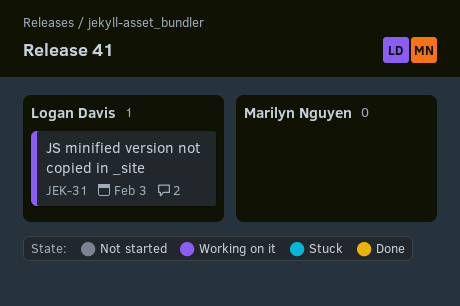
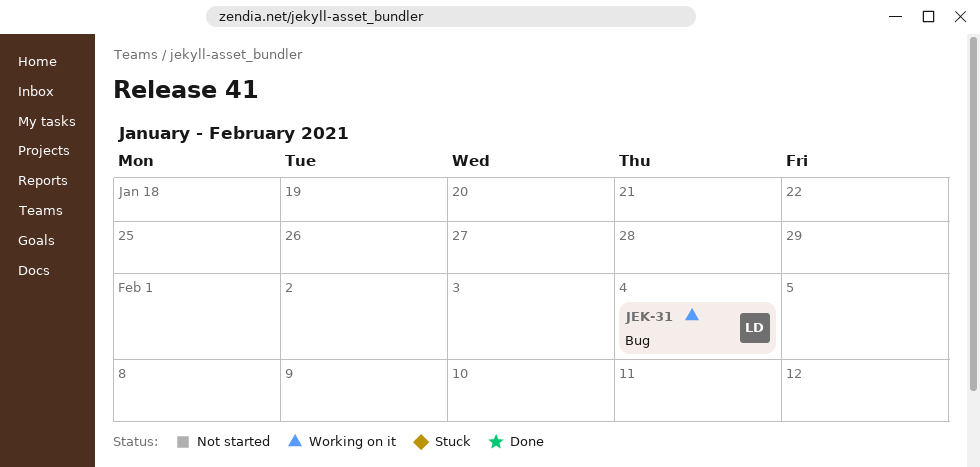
JEK-31, due: Feb 3 -> Feb 4

